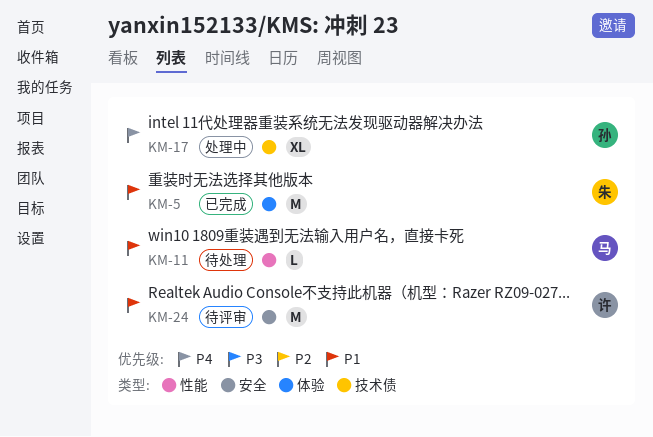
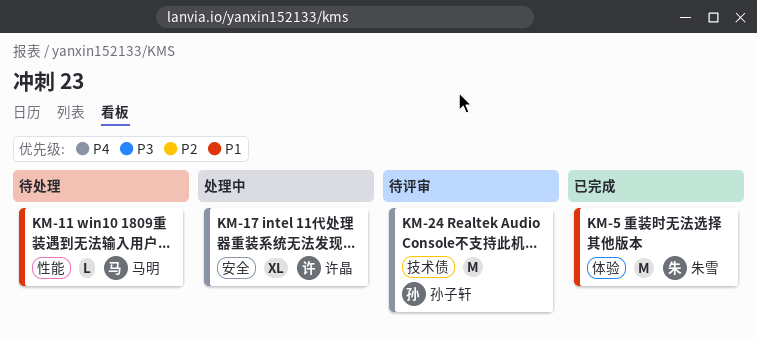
KM-17, owner: 孙子轩 -> 许晶
KM-17, label: 技术债 -> 安全
KM-24, owner: 许晶 -> 孙子轩
KM-24, priority: P1 -> P4
KM-24, label: 安全 -> 技术债

